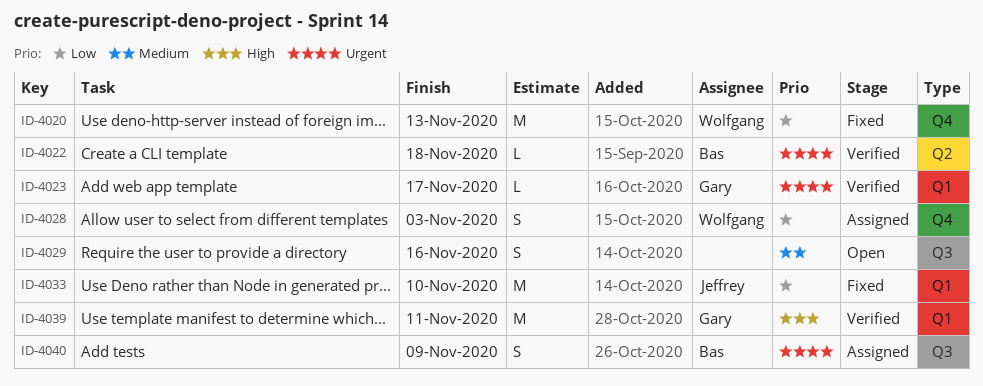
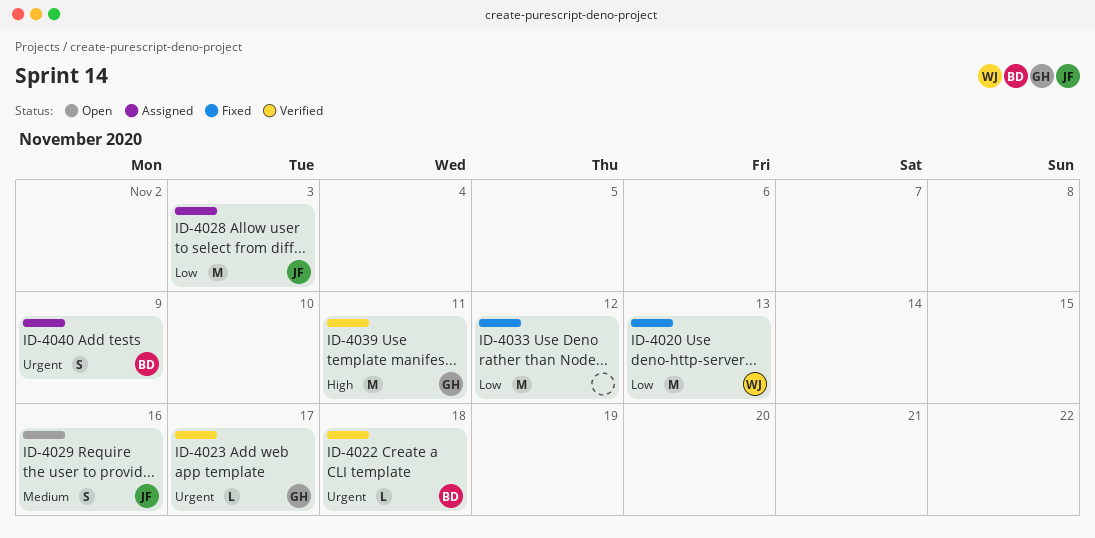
ID-4028, owner: Wolfgang -> Jeffrey
ID-4028, estimate: S -> M
ID-4029, owner: none -> Jeffrey
ID-4033, owner: Jeffrey -> none
ID-4033, due: Nov 10 -> Nov 12

